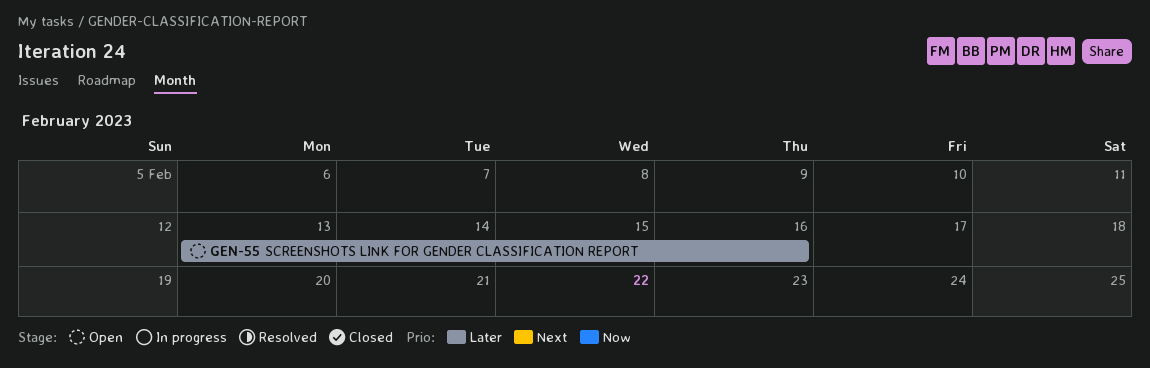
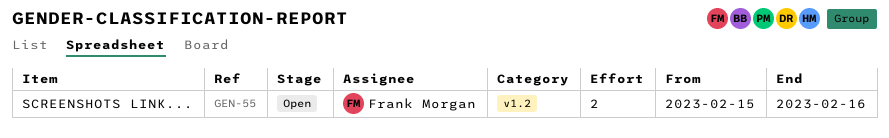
GEN-55, start: Feb 13 -> Feb 15

